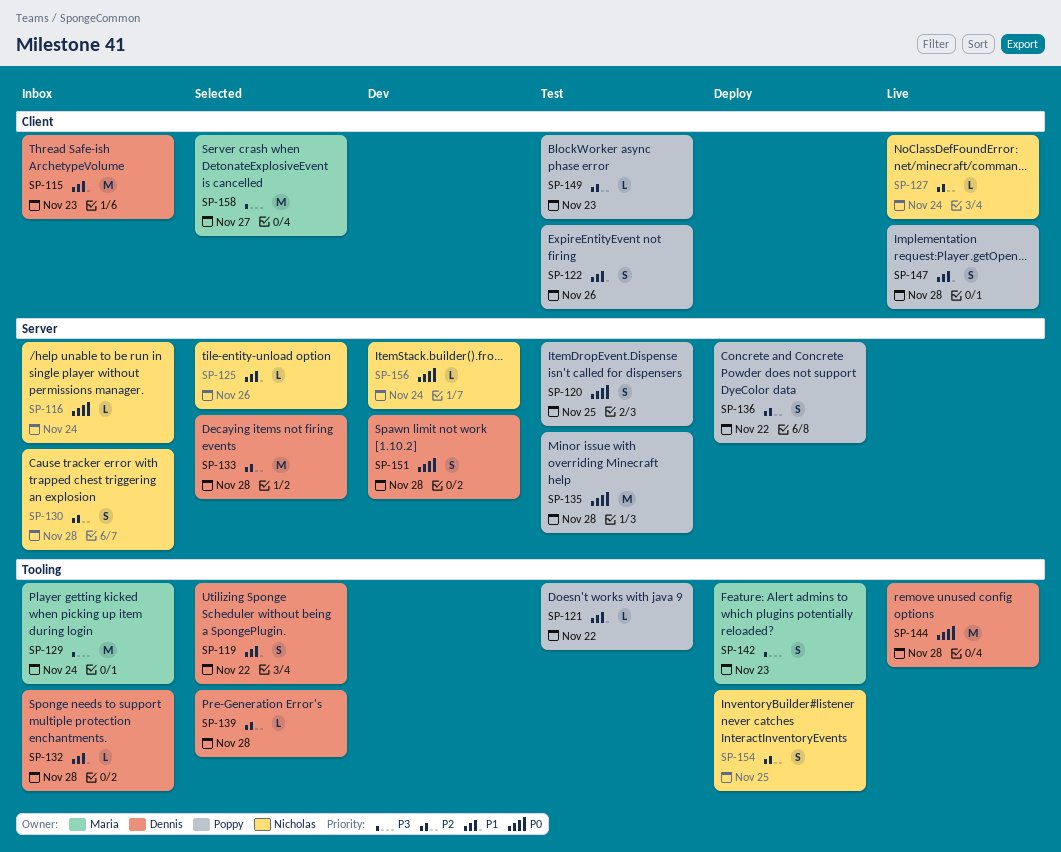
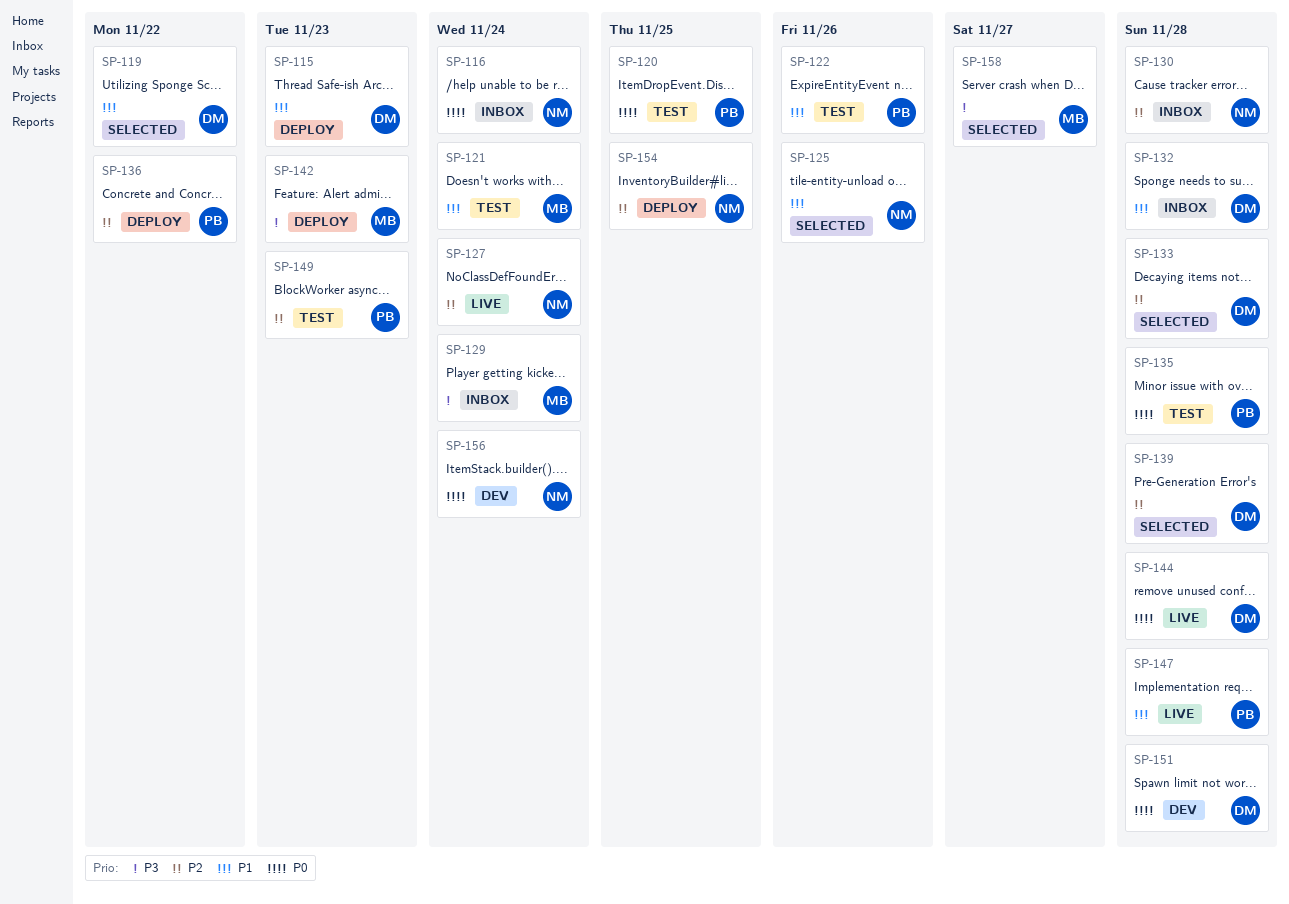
SP-115, status: Inbox -> Deploy
SP-121, owner: Poppy -> Maria
SP-121, due: Nov 22 -> Nov 24

